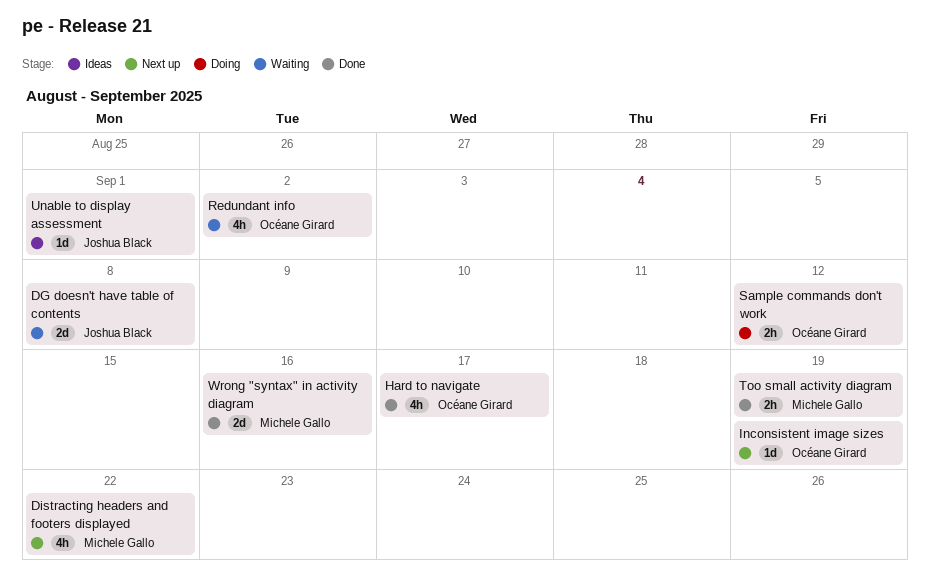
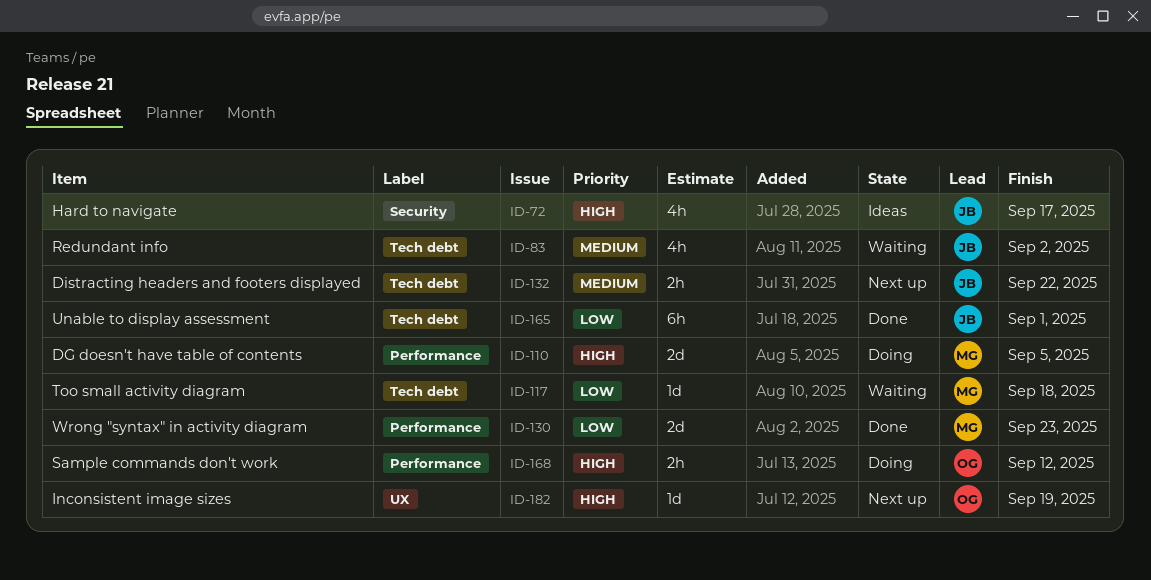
DG doesn't have table of contents, status: Waiting -> Doing
DG doesn't have table of contents, owner: Joshua Black -> Michele Gallo
DG doesn't have table of contents, due: Sep 8 -> Sep 5
Distracting headers and footers displayed, owner: Michele Gallo -> Joshua Black
Distracting headers and footers displayed, estimate: 4h -> 2h
Hard to navigate, status: Done -> Ideas
Hard to navigate, owner: Océane Girard -> Joshua Black
Redundant info, owner: Océane Girard -> Joshua Black
Too small activity diagram, status: Done -> Waiting
Too small activity diagram, estimate: 2h -> 1d
Too small activity diagram, due: Sep 19 -> Sep 18
Unable to display assessment, status: Ideas -> Done
Unable to display assessment, estimate: 1d -> 6h
Wrong "syntax" in activity diagram, due: Sep 16 -> Sep 23

